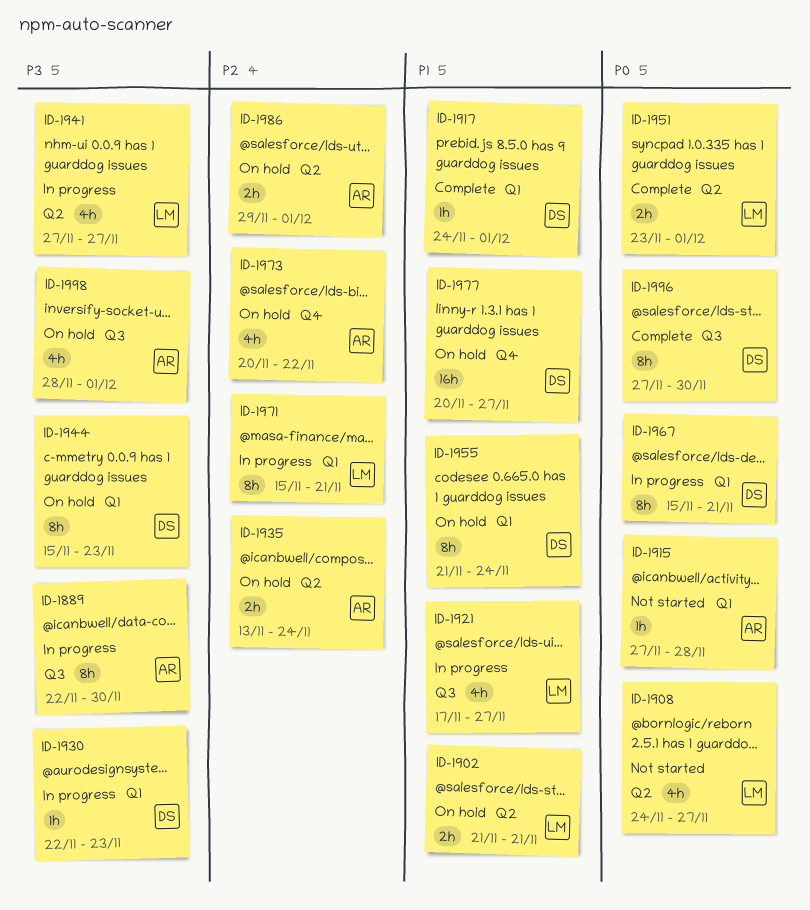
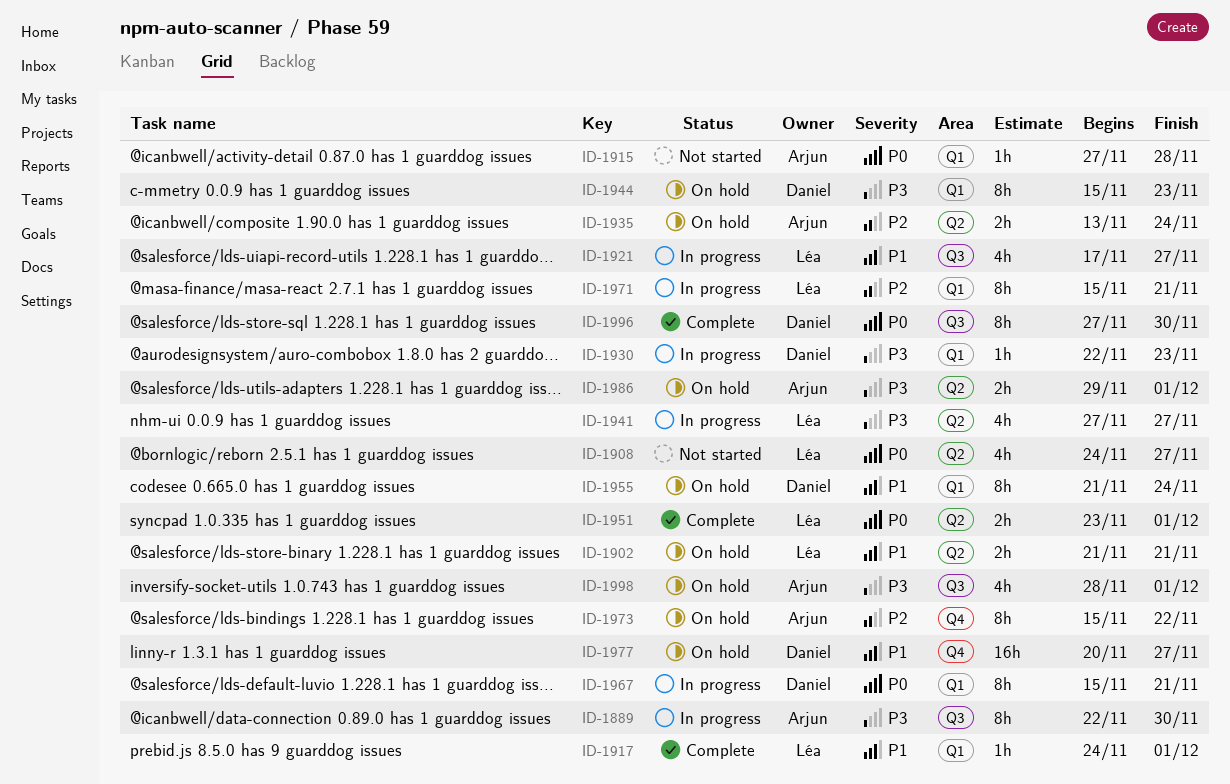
ID-1917, owner: Daniel -> Léa
ID-1973, estimate: 4h -> 8h
ID-1973, start: Nov 20 -> Nov 15
ID-1986, priority: P2 -> P3

